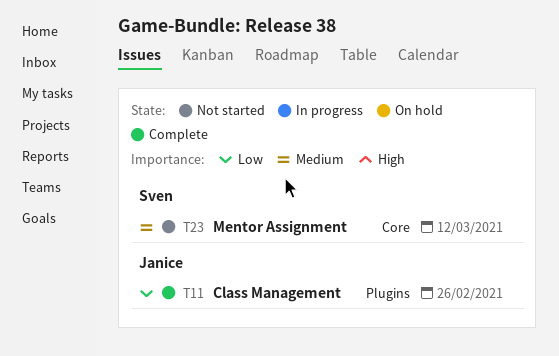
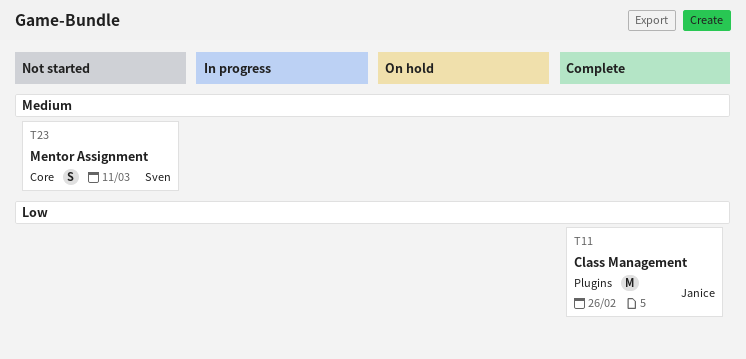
T23, due: Mar 12 -> Mar 11

